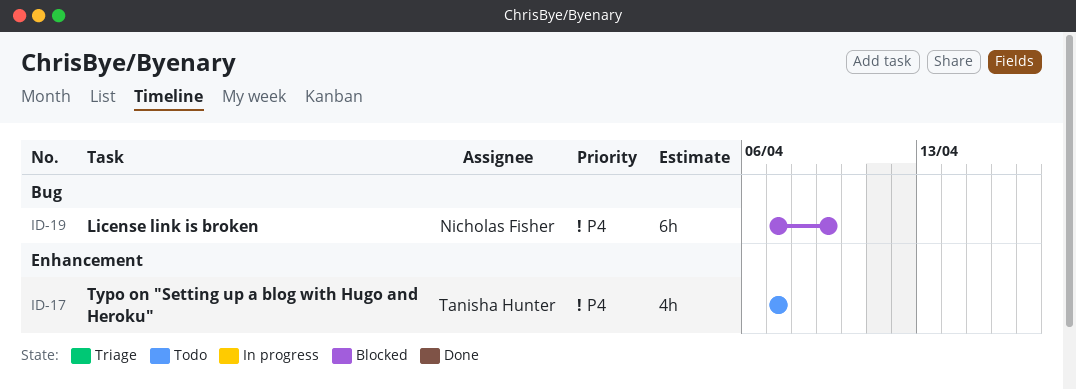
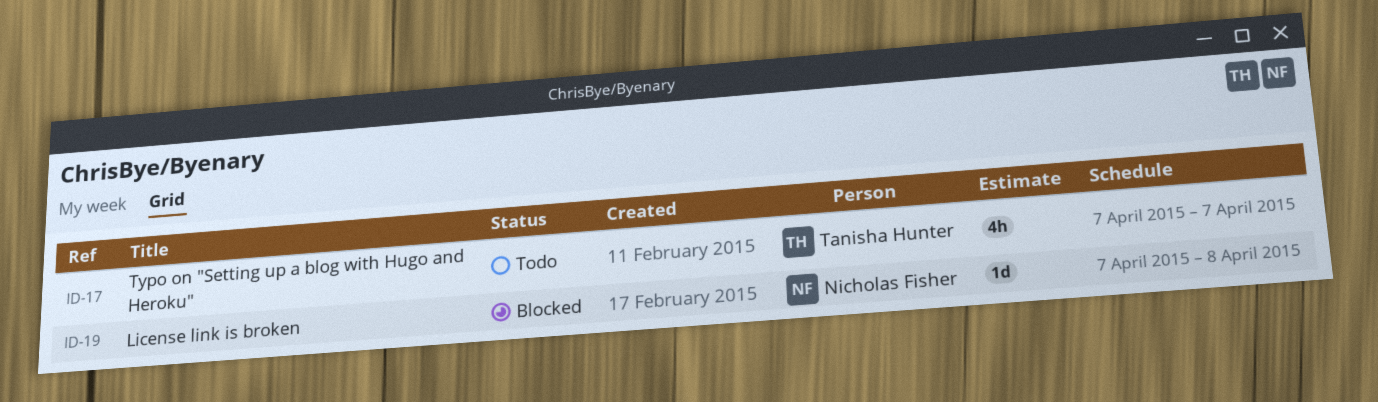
ID-19, estimate: 6h -> 1d
ID-19, due: Apr 9 -> Apr 8

